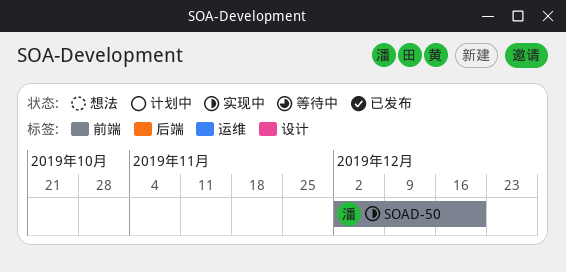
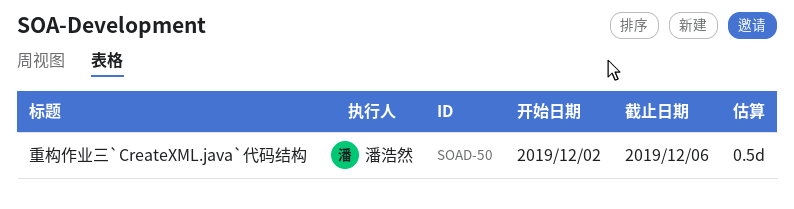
SOAD-50, due: Dec 20 -> Dec 6

